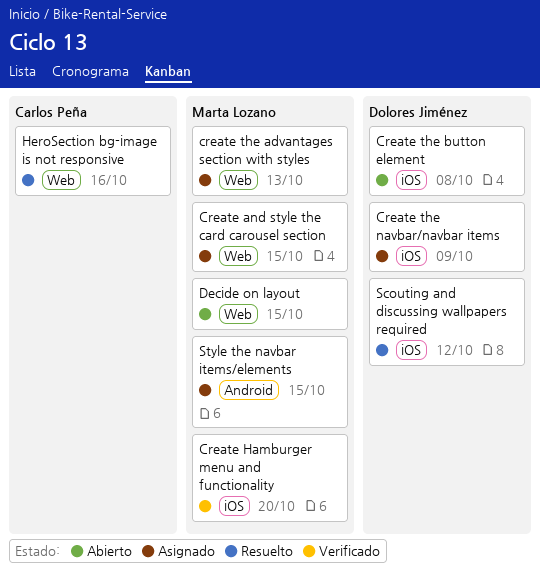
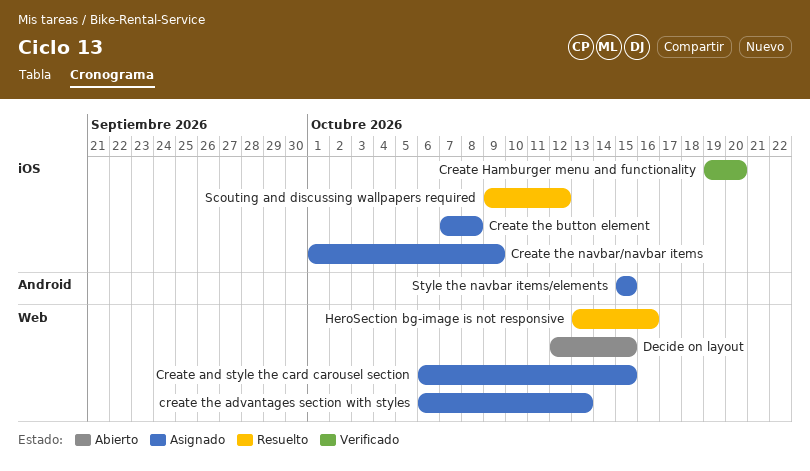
Create the button element, status: Abierto -> Asignado

